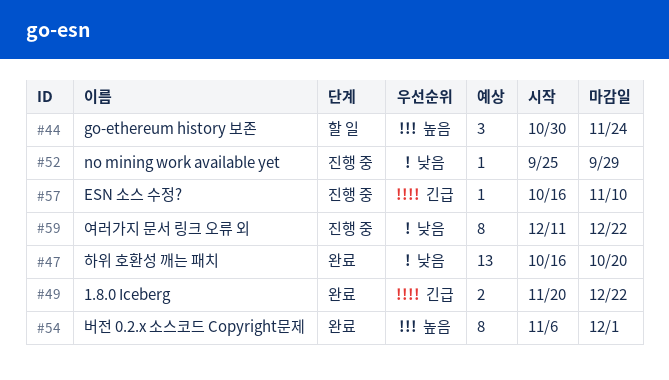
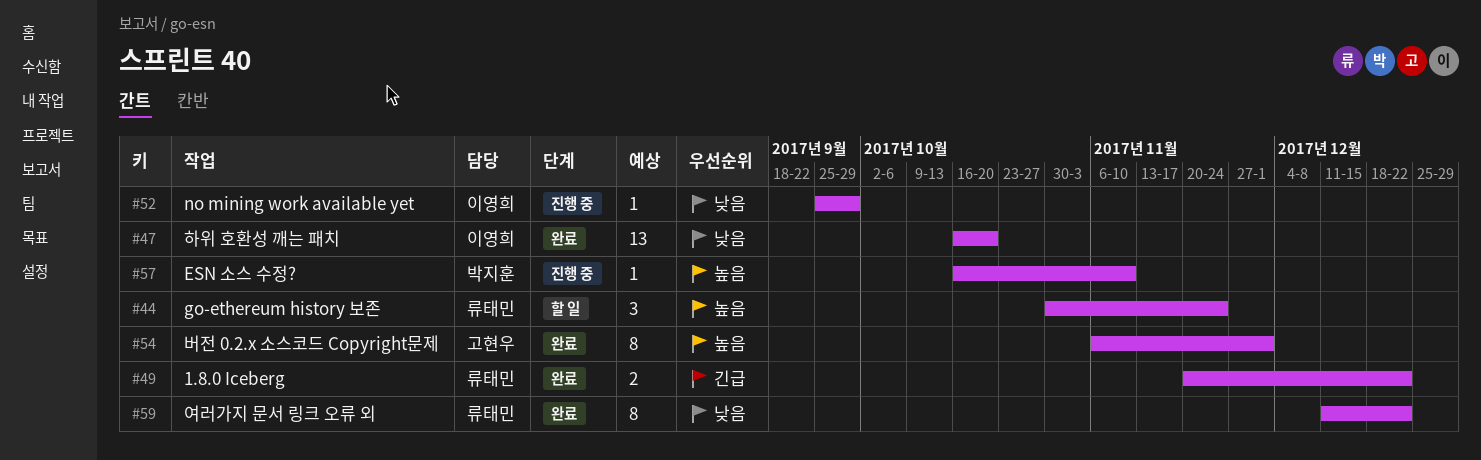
#57, priority: 긴급 -> 높음
#59, status: 진행 중 -> 완료

